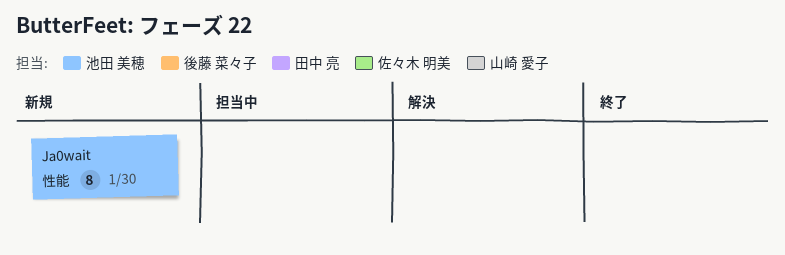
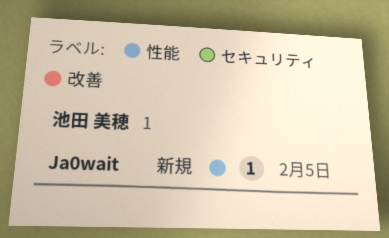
Ja0wait, estimate: 8 -> 1
Ja0wait, due: Jan 30 -> Feb 5

